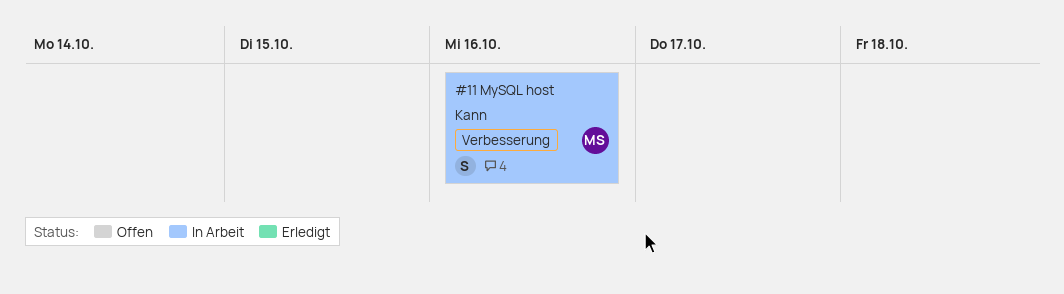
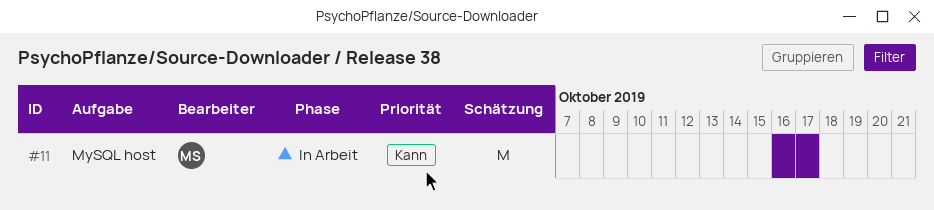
#11, estimate: S -> M
#11, due: Oct 16 -> Oct 17

